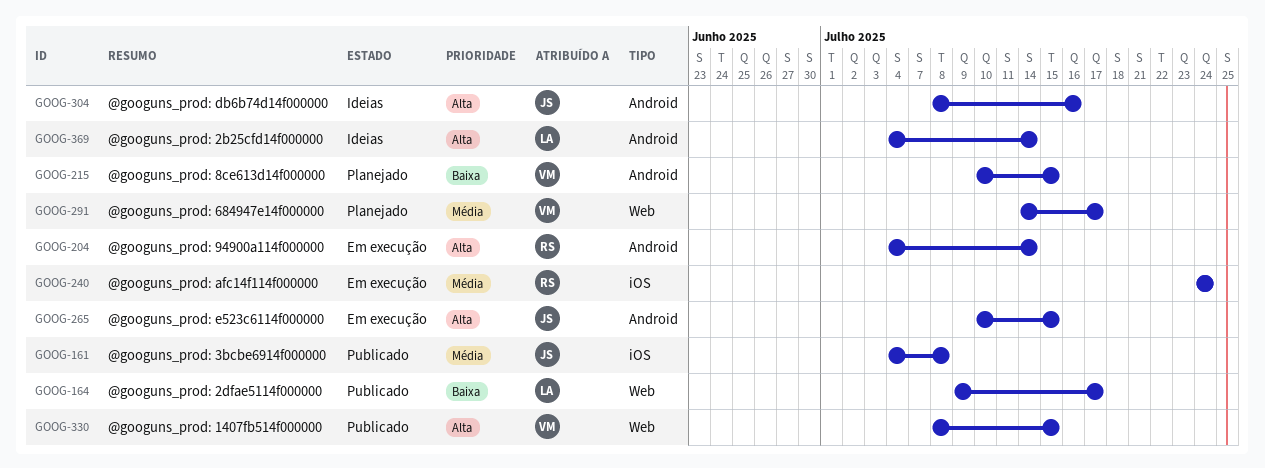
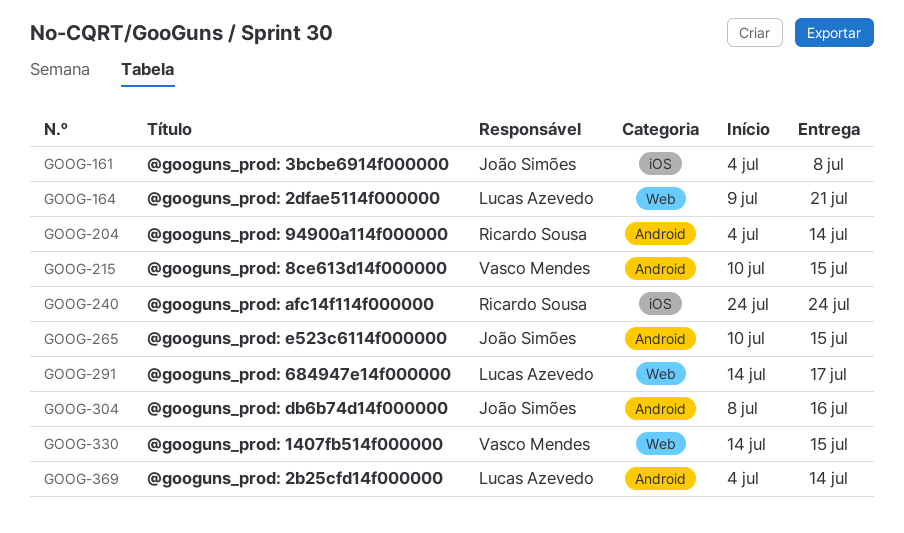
GOOG-164, due: Jul 17 -> Jul 21
GOOG-291, owner: Vasco Mendes -> Lucas Azevedo
GOOG-330, start: Jul 8 -> Jul 14

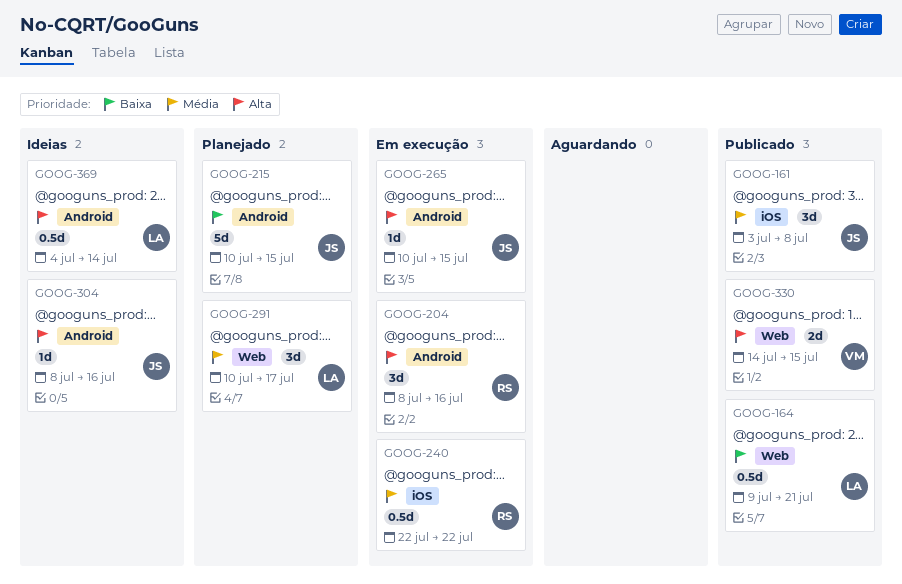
GOOG-161, start: Jul 4 -> Jul 3
GOOG-204, start: Jul 4 -> Jul 8
GOOG-204, due: Jul 14 -> Jul 16
GOOG-215, owner: Vasco Mendes -> João Simões
GOOG-240, start: Jul 24 -> Jul 22
GOOG-240, due: Jul 24 -> Jul 22
GOOG-291, start: Jul 14 -> Jul 10

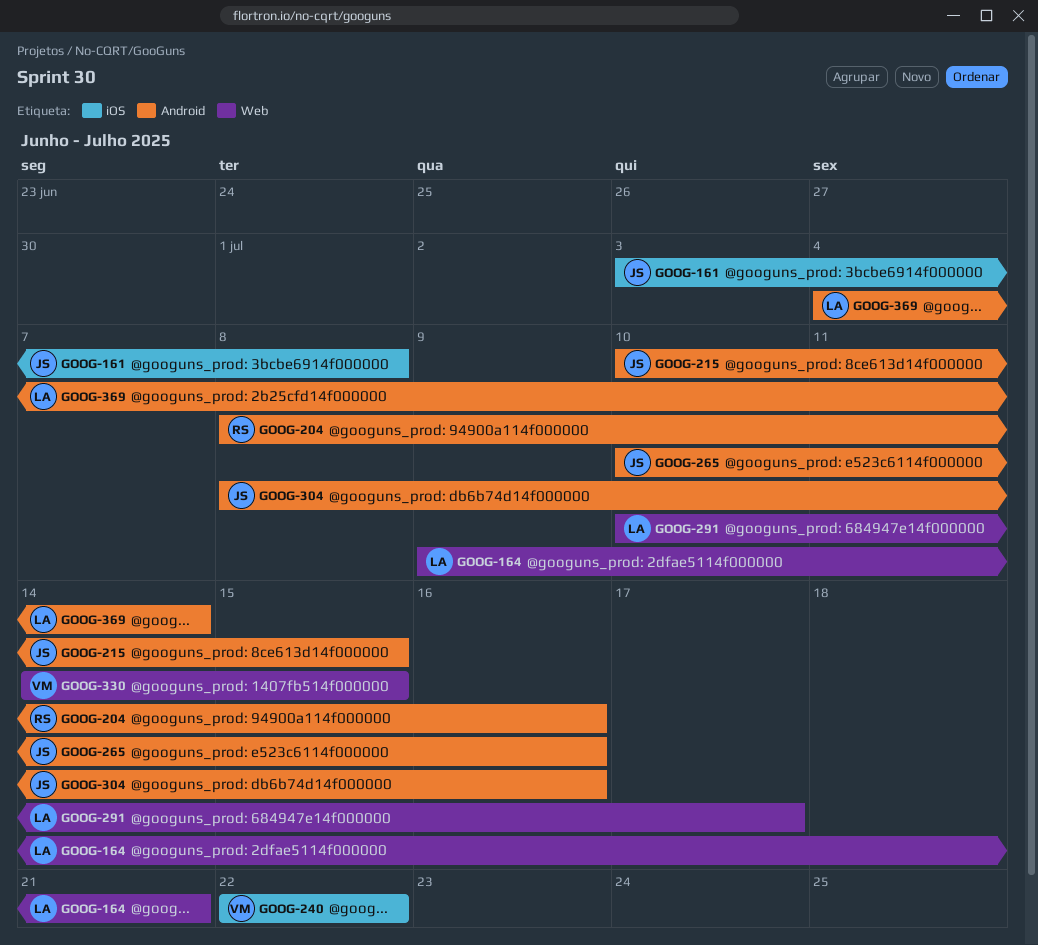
GOOG-240, owner: RS -> VM
GOOG-265, due: Jul 15 -> Jul 16

